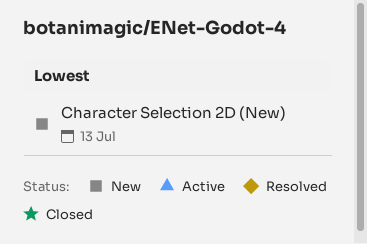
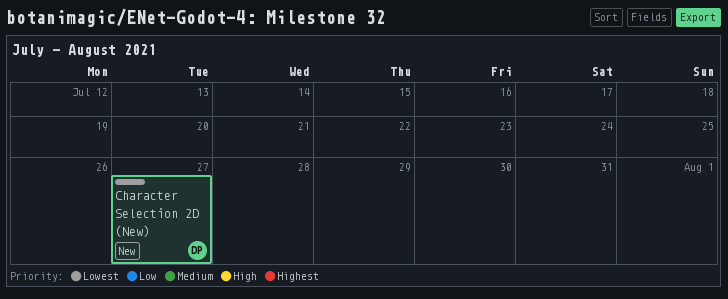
Character Selection 2D (New), due: Jul 13 -> Jul 27

